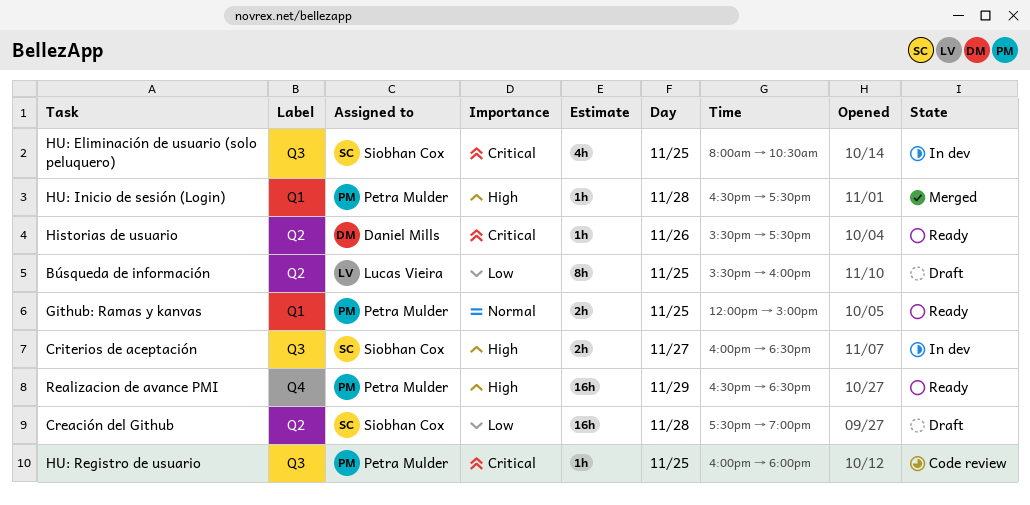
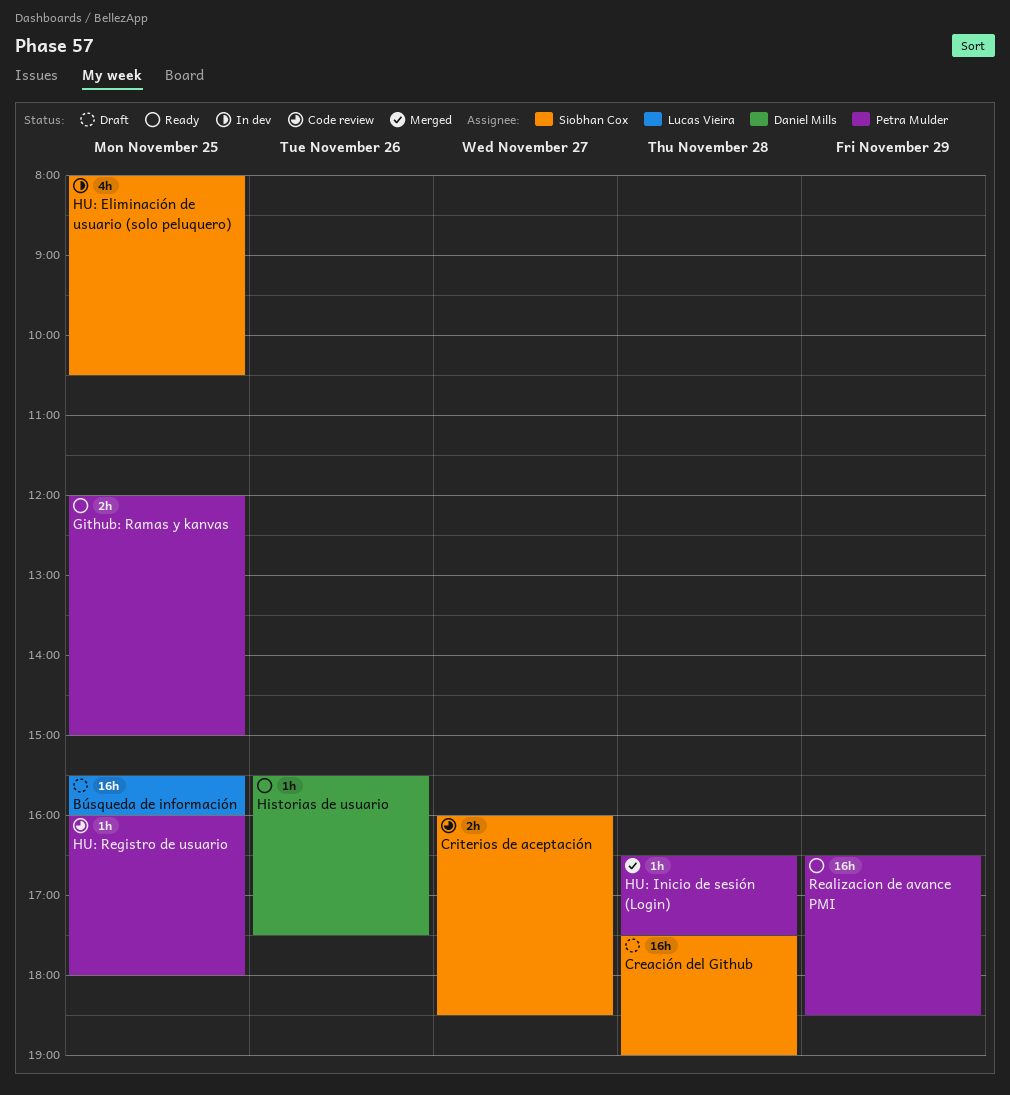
Búsqueda de información, estimate: 8h -> 16h
Criterios de aceptación, status: In dev -> Code review

